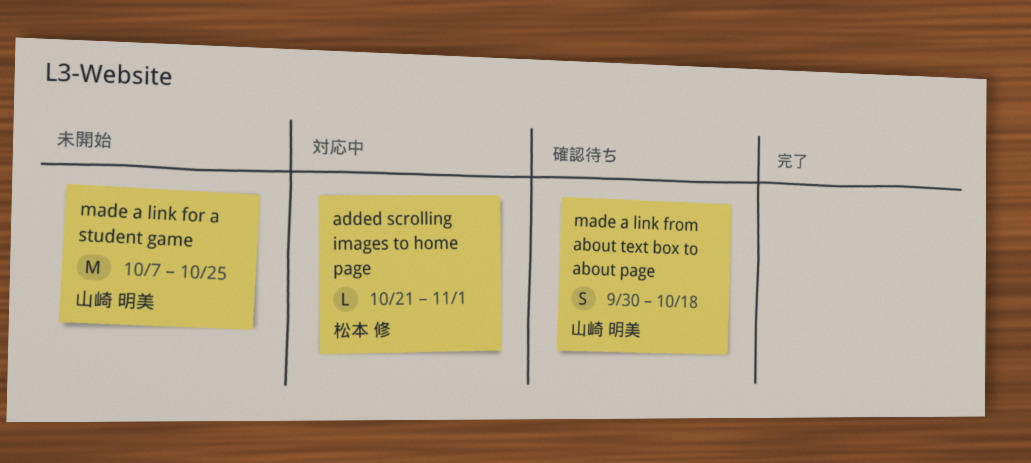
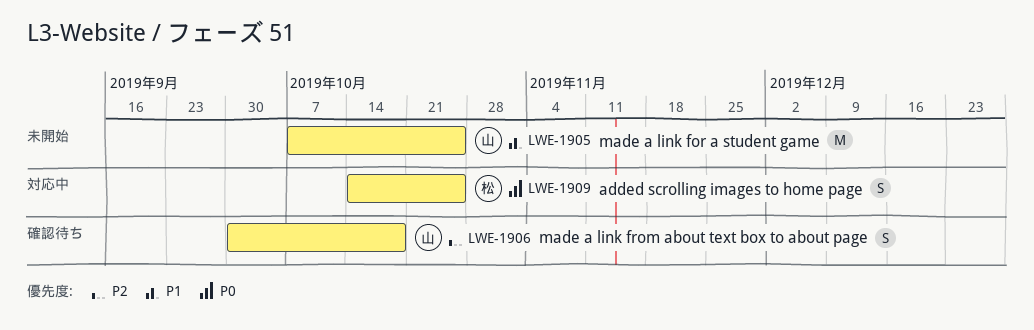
added scrolling images to home page, estimate: L -> S
added scrolling images to home page, start: Oct 21 -> Oct 14
added scrolling images to home page, due: Nov 1 -> Oct 25

